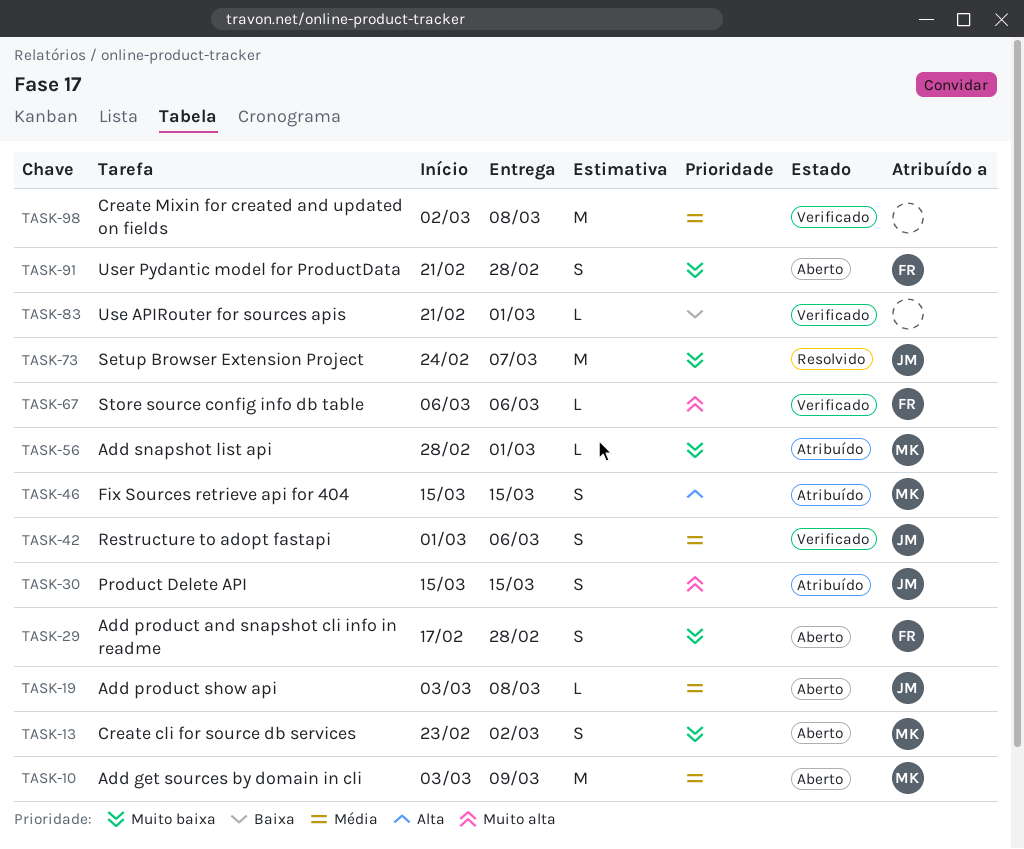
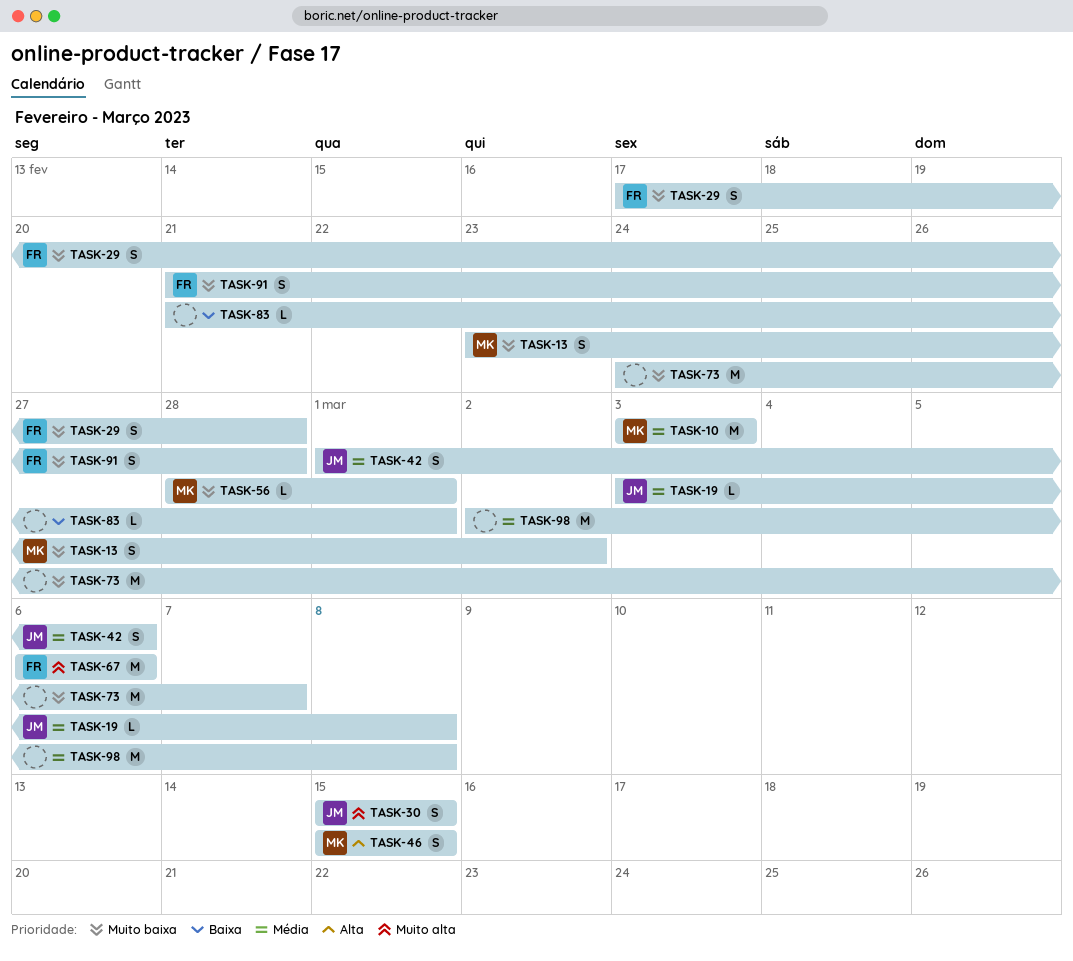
TASK-10, due: Mar 9 -> Mar 3
TASK-67, estimate: L -> M
TASK-73, owner: JM -> none

